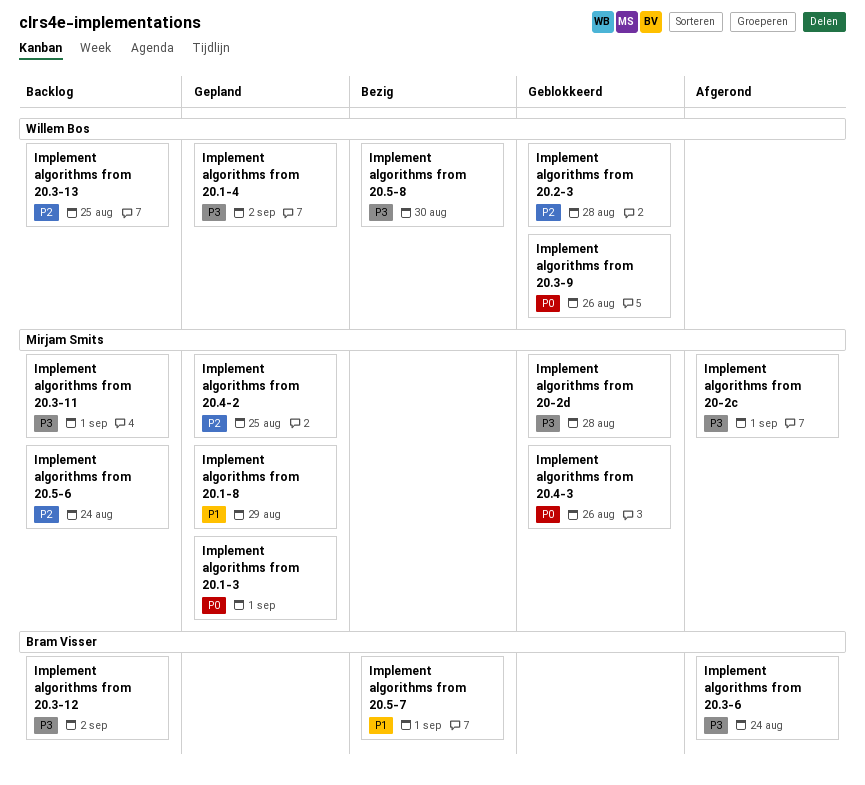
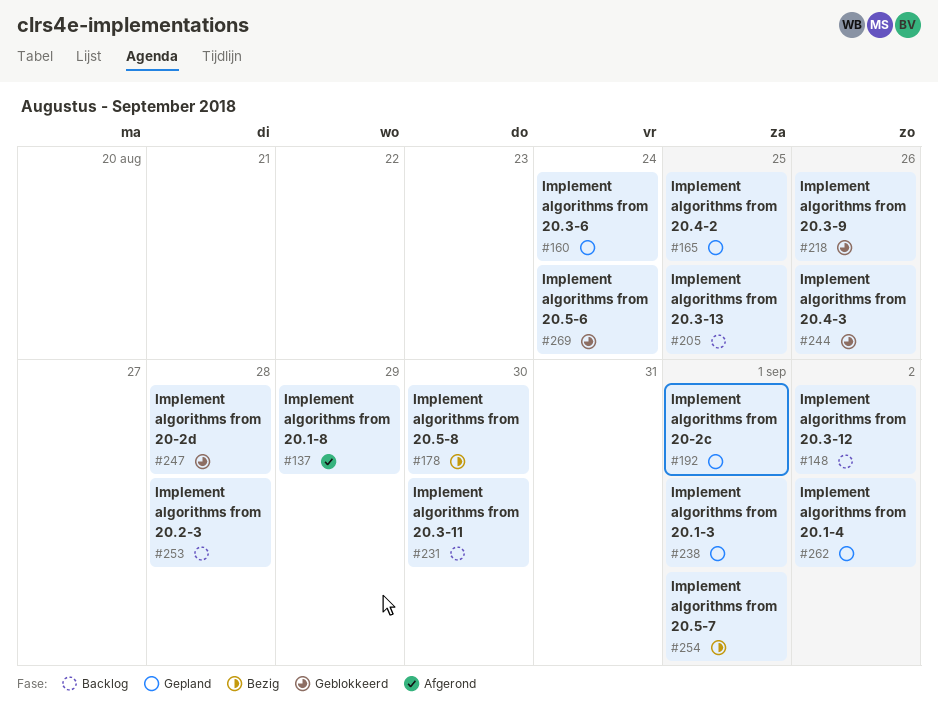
Implement algorithms from 20-2c, status: Afgerond -> Gepland
Implement algorithms from 20.1-8, status: Gepland -> Afgerond
Implement algorithms from 20.2-3, status: Geblokkeerd -> Backlog
Implement algorithms from 20.3-11, due: Sep 1 -> Aug 30
Implement algorithms from 20.3-6, status: Afgerond -> Gepland
Implement algorithms from 20.5-6, status: Backlog -> Geblokkeerd

